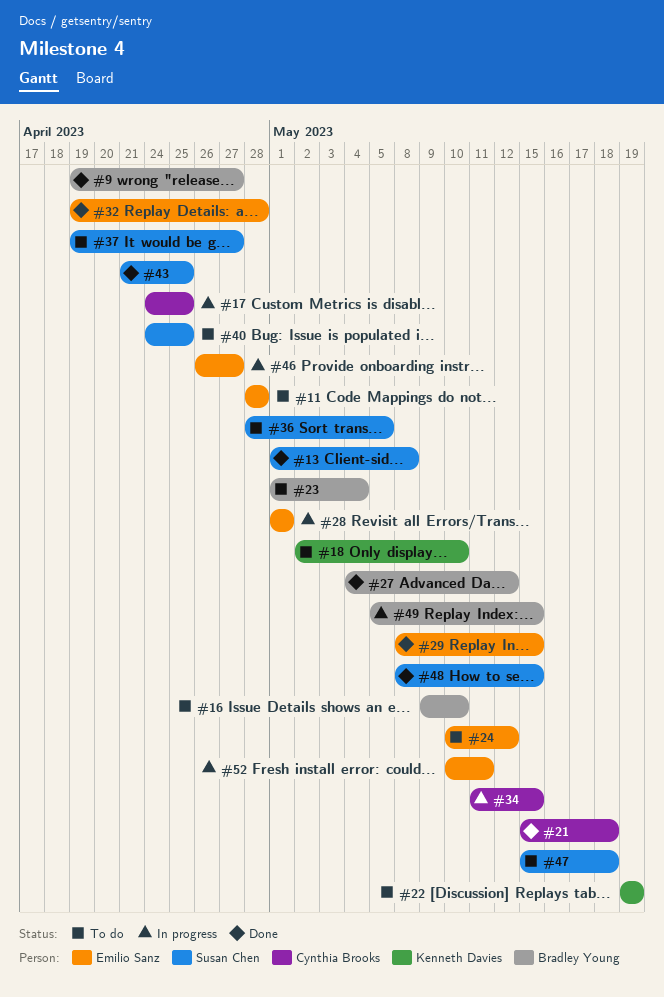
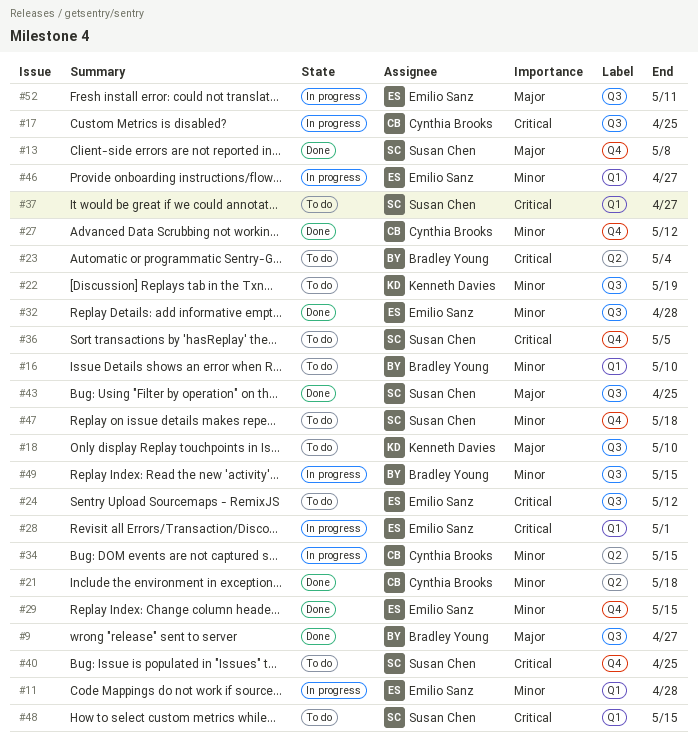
#11, status: To do -> In progress
#27, owner: Bradley Young -> Cynthia Brooks
#48, status: Done -> To do

